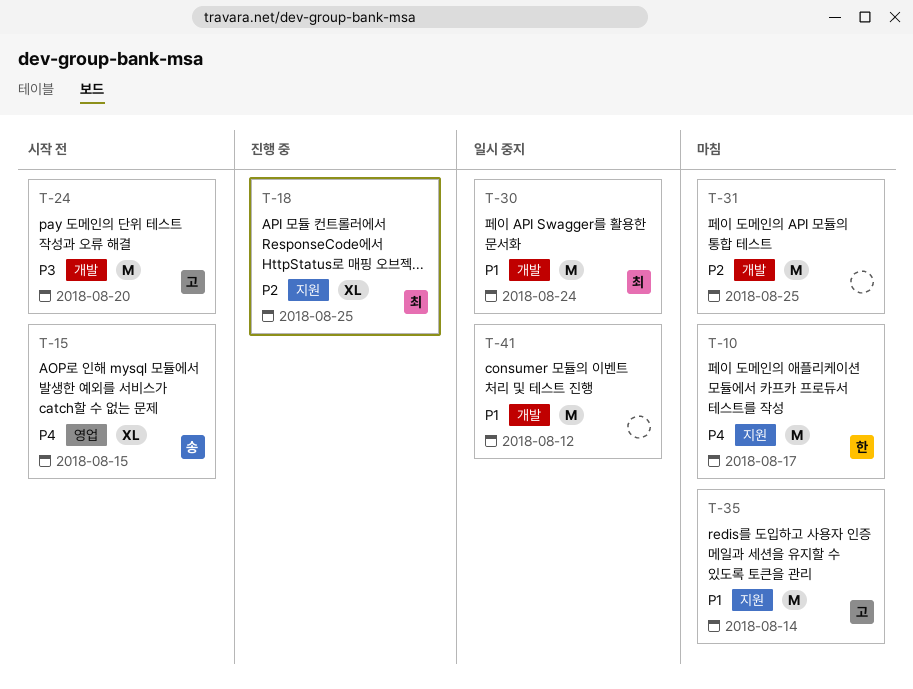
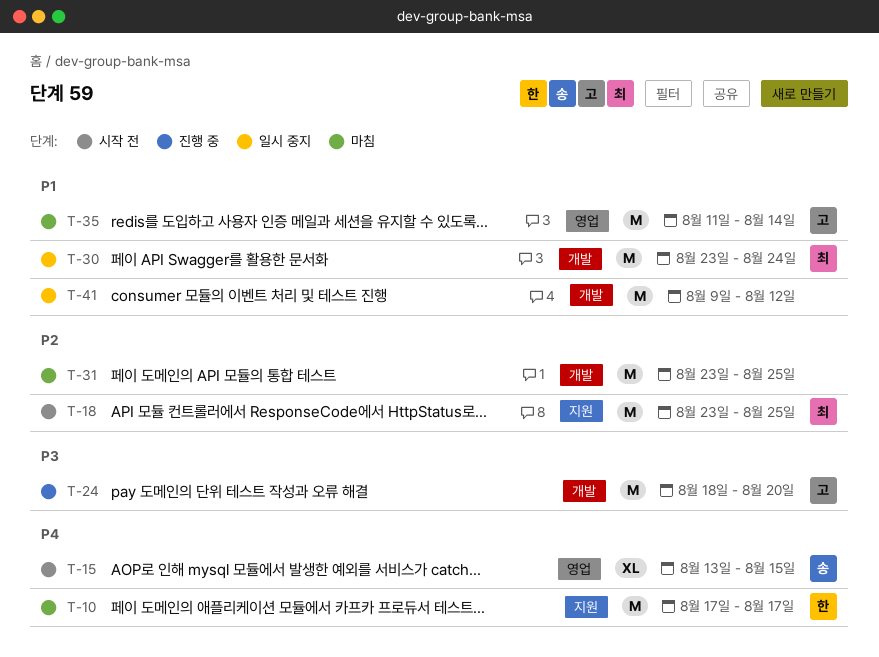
T-18, status: 진행 중 -> 시작 전
T-18, estimate: XL -> M
T-24, status: 시작 전 -> 진행 중
T-35, label: 지원 -> 영업

